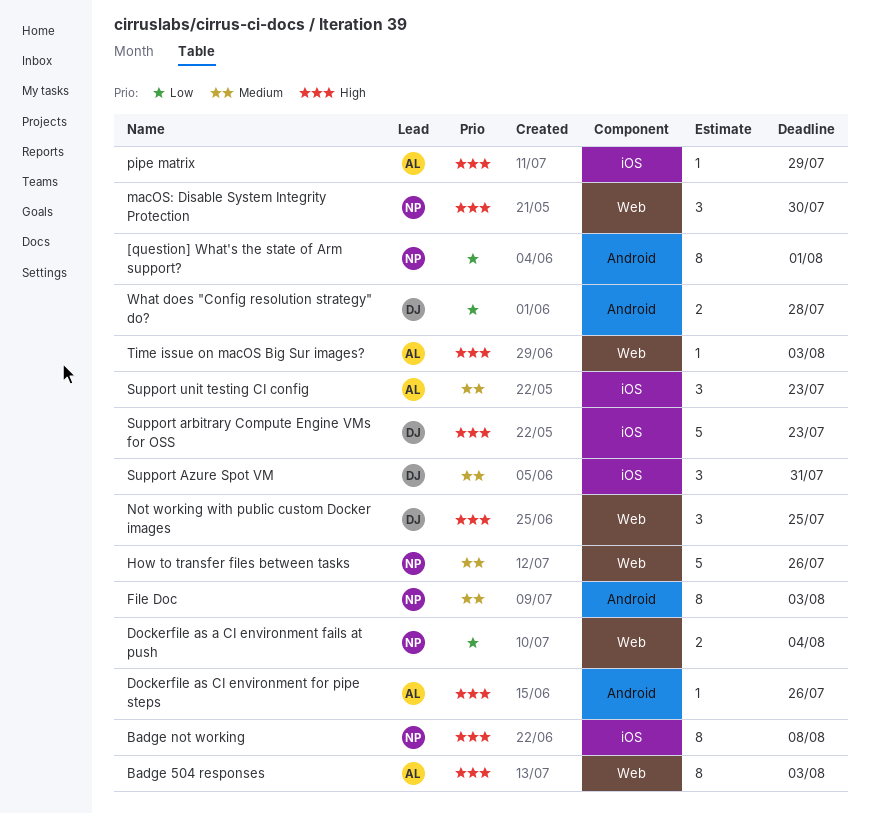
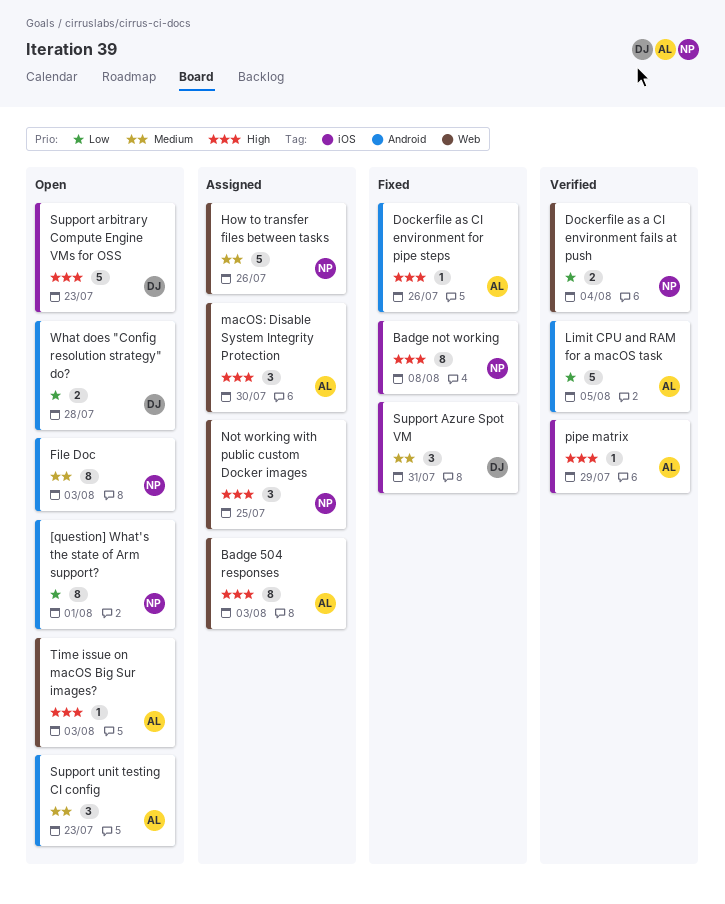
Limit CPU and RAM for a macOS task: none -> present
macOS: Disable System Integrity Protection, owner: NP -> AL
Not working with public custom Docker images, owner: DJ -> NP
Support unit testing CI config, label: iOS -> Android

